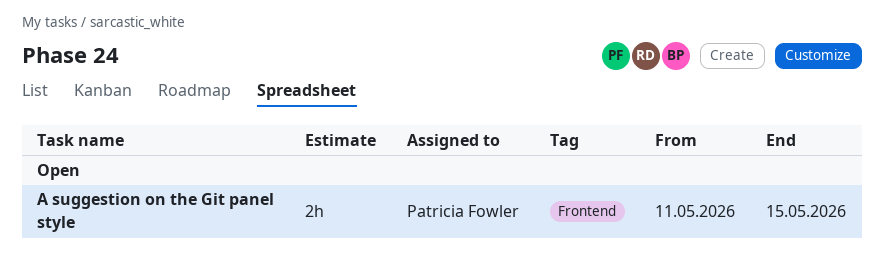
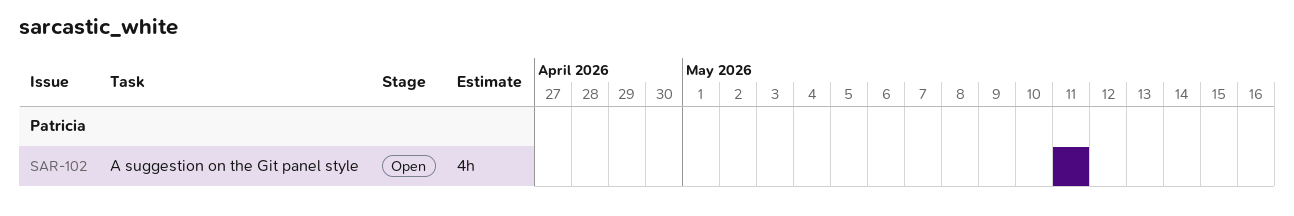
A suggestion on the Git panel style, estimate: 2h -> 4h
A suggestion on the Git panel style, due: May 15 -> May 11

